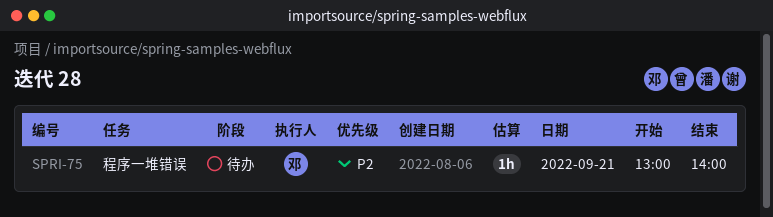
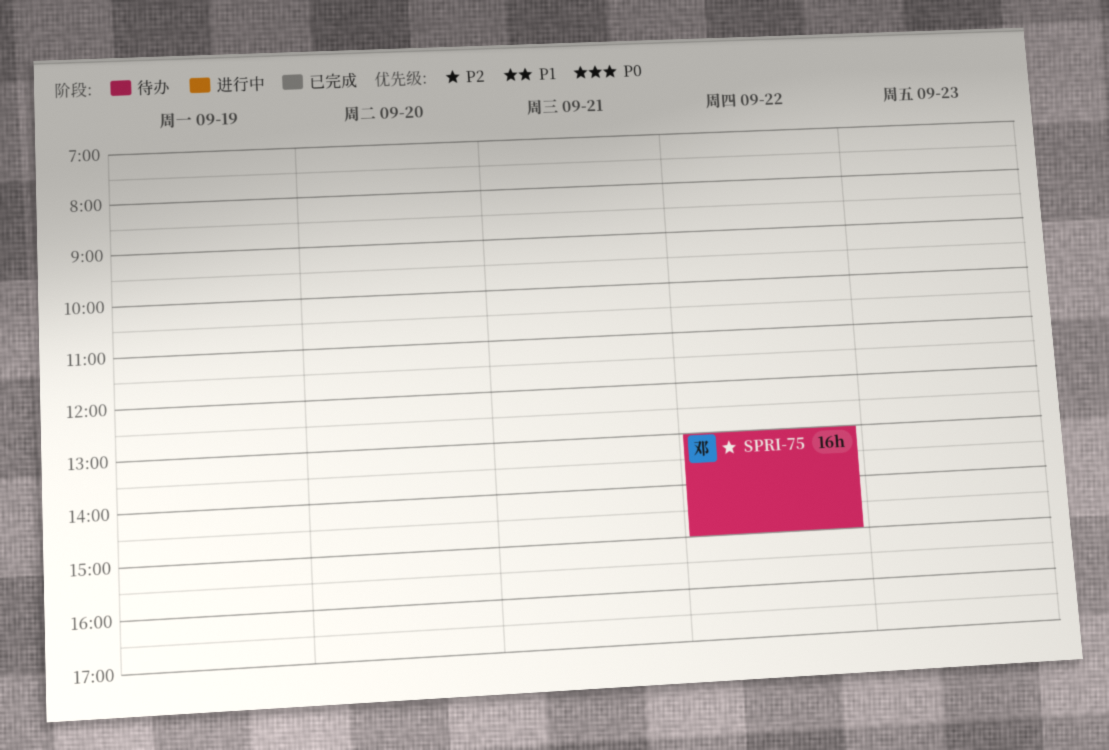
SPRI-75, estimate: 1h -> 16h
SPRI-75, day: Sep 21 -> Sep 22
SPRI-75, ends: 14:00 -> 15:00

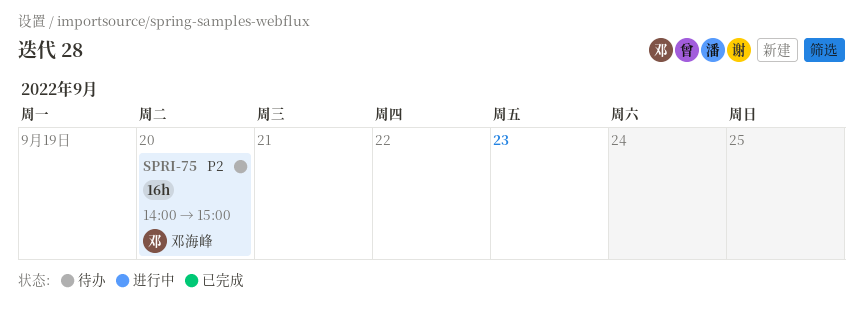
SPRI-75, day: Sep 22 -> Sep 20
SPRI-75, begins: 13:00 -> 14:00

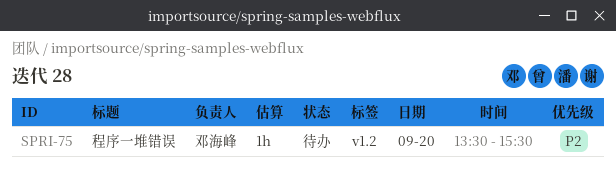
SPRI-75, estimate: 16h -> 1h
SPRI-75, begins: 14:00 -> 13:30
SPRI-75, ends: 15:00 -> 15:30

